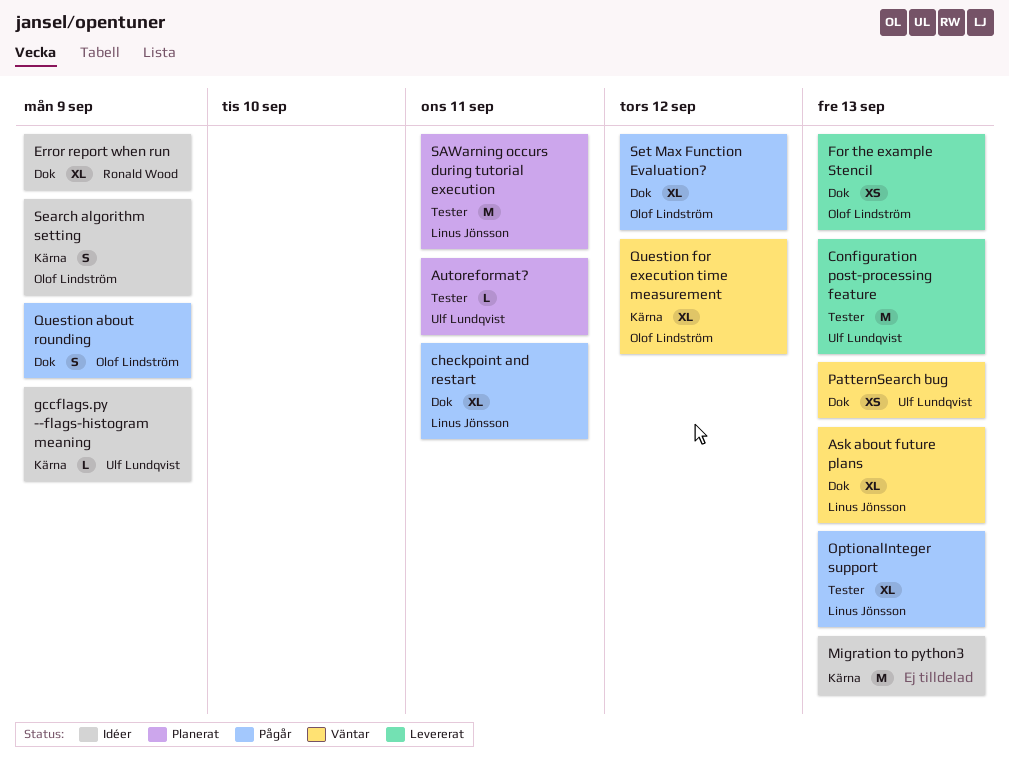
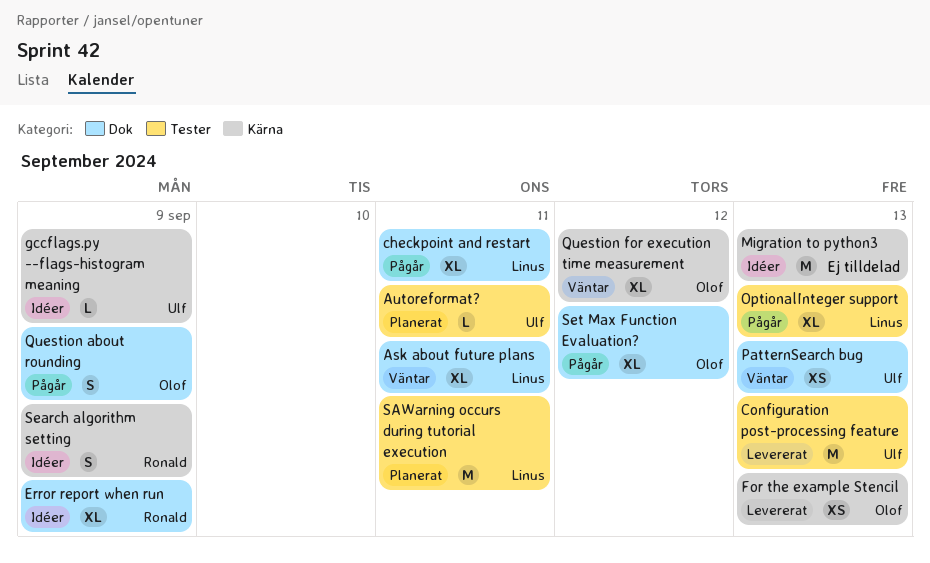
Ask about future plans, due: Sep 13 -> Sep 11
For the example Stencil, label: Dok -> Kärna
Search algorithm setting, owner: Olof Lindström -> Ronald Wood

